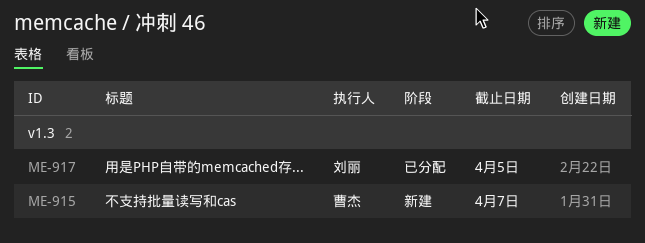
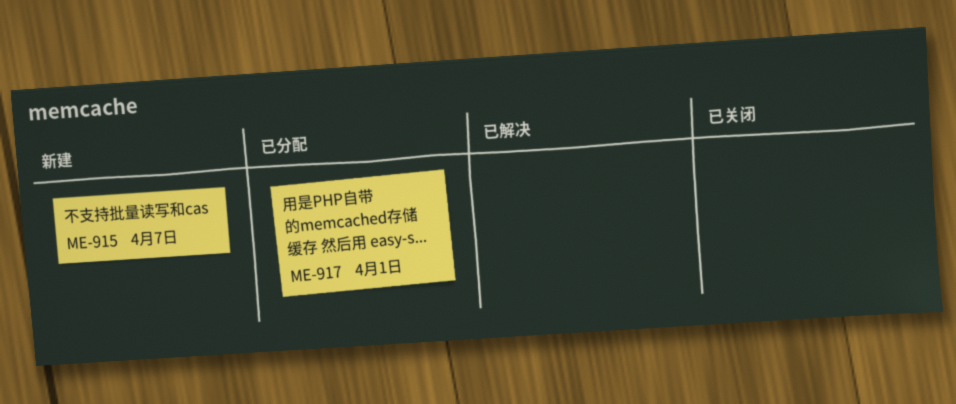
ME-917, due: Apr 5 -> Apr 1

